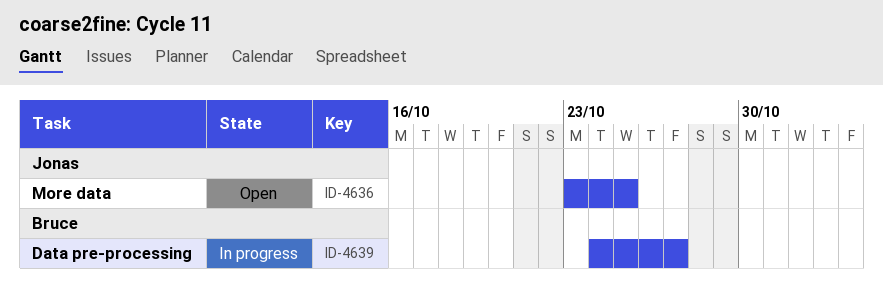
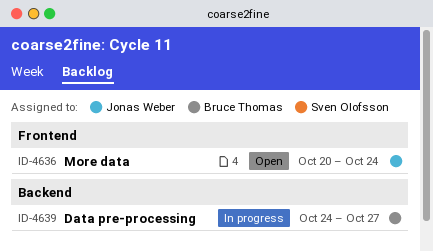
ID-4636, start: Oct 23 -> Oct 20
ID-4636, due: Oct 25 -> Oct 24

